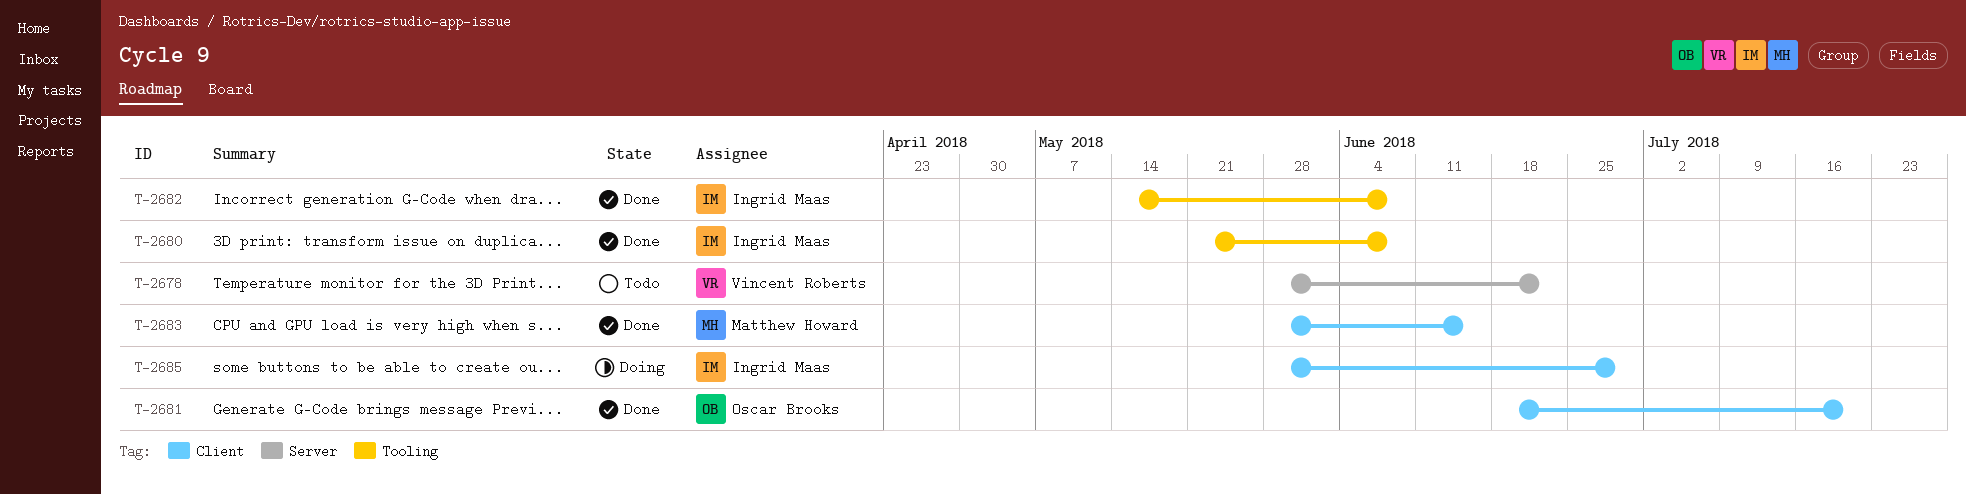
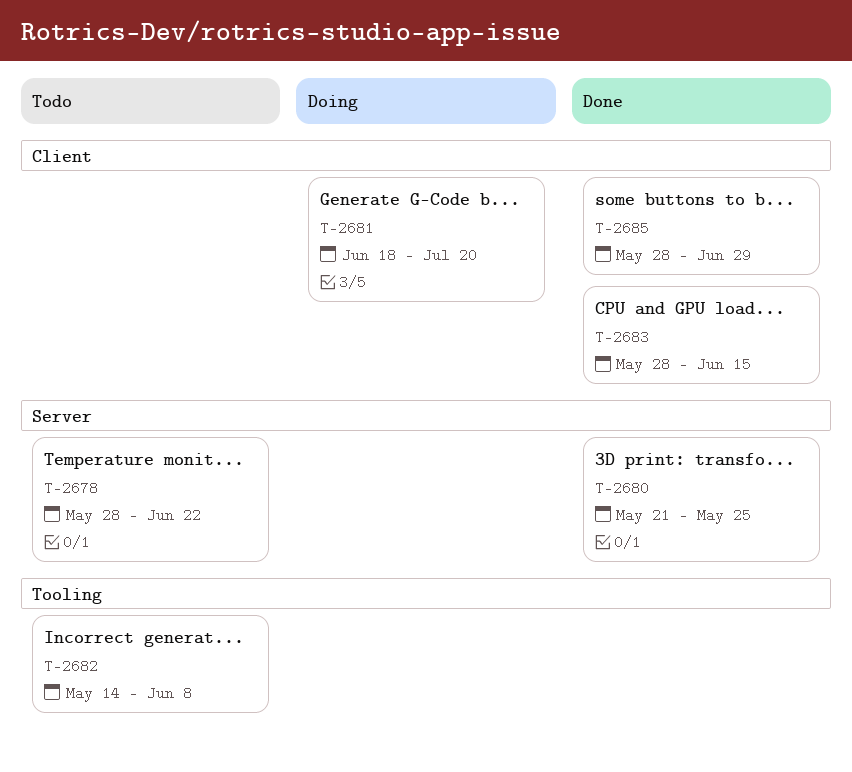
T-2680, label: Tooling -> Server
T-2680, due: Jun 8 -> May 25
T-2681, status: Done -> Doing
T-2682, status: Done -> Todo
T-2685, status: Doing -> Done

